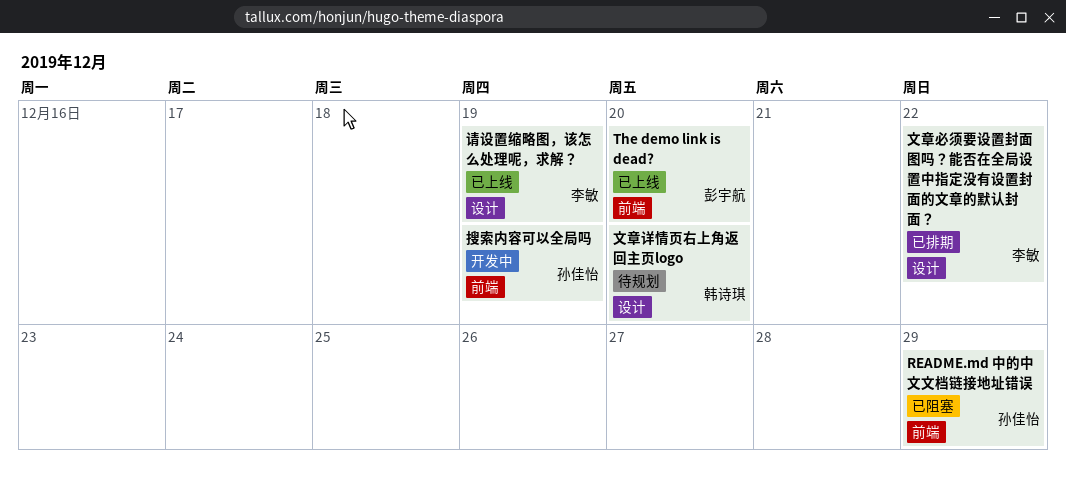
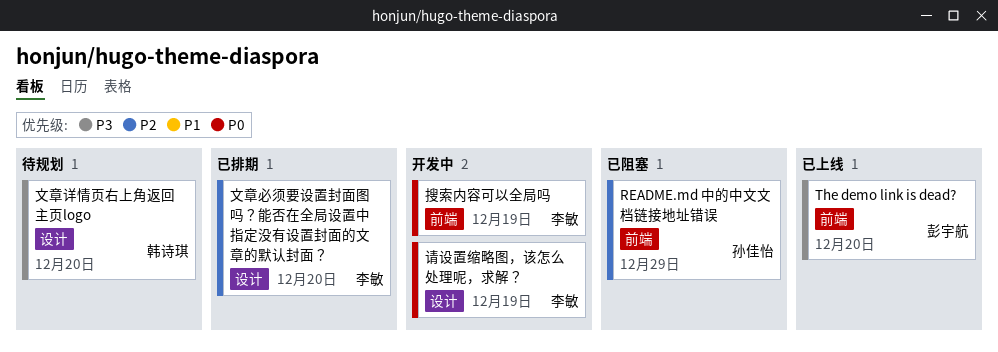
搜索内容可以全局吗, owner: 孙佳怡 -> 李敏
文章必须要设置封面图吗？能否在全局设置中指定没有设置封面的文章的默认封面？, due: Dec 22 -> Dec 20
请设置缩略图，该怎么处理呢，求解？, status: 已上线 -> 开发中

